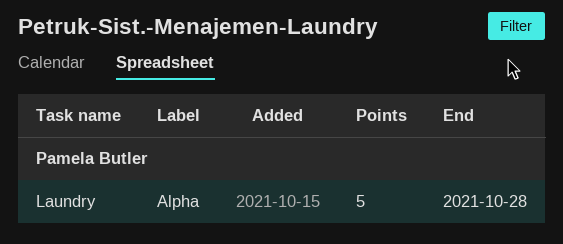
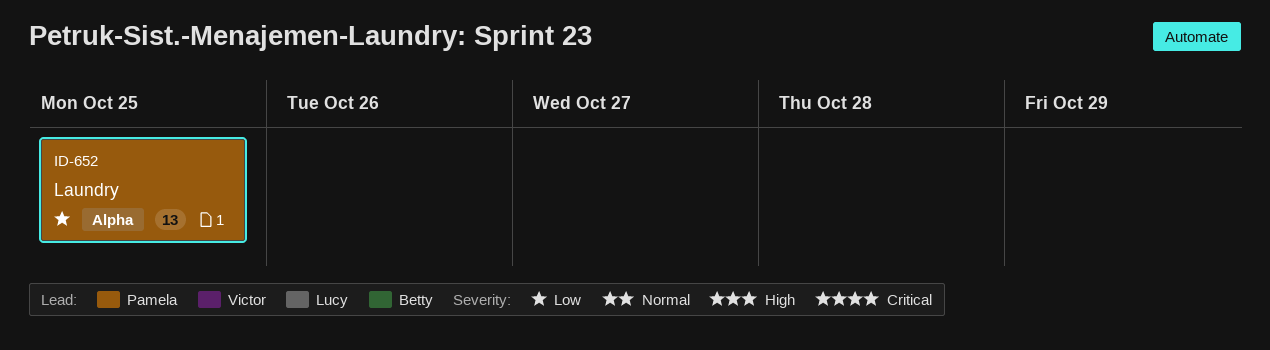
Laundry, estimate: 5 -> 13
Laundry, due: Oct 28 -> Oct 25

